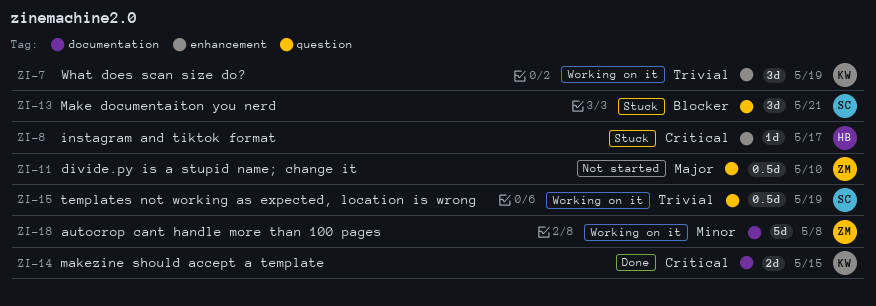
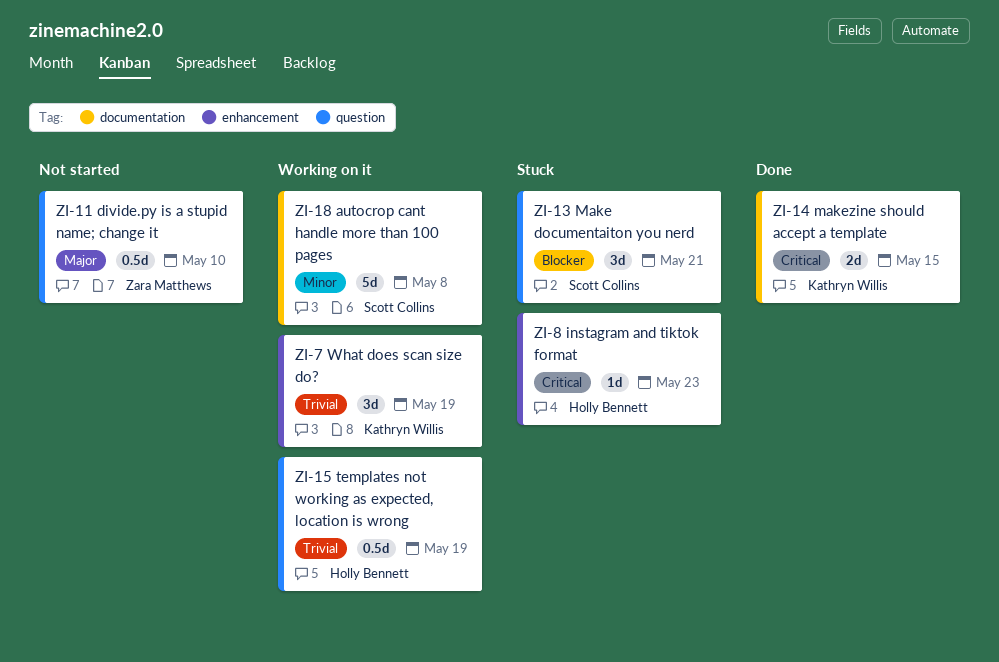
ZI-8, due: May 17 -> May 23
ZI-15, owner: Scott Collins -> Holly Bennett
ZI-18, owner: Zara Matthews -> Scott Collins

